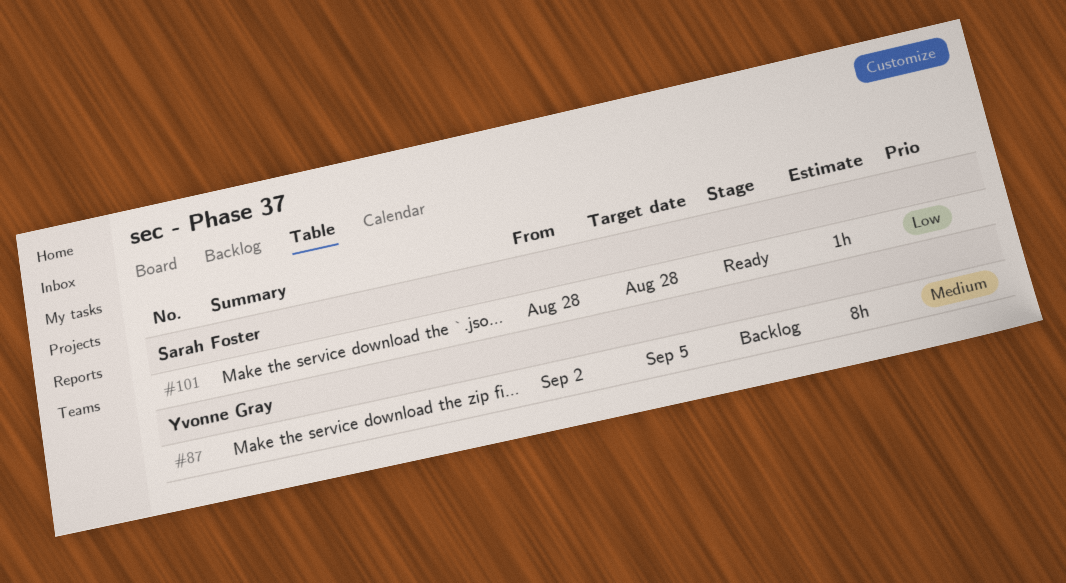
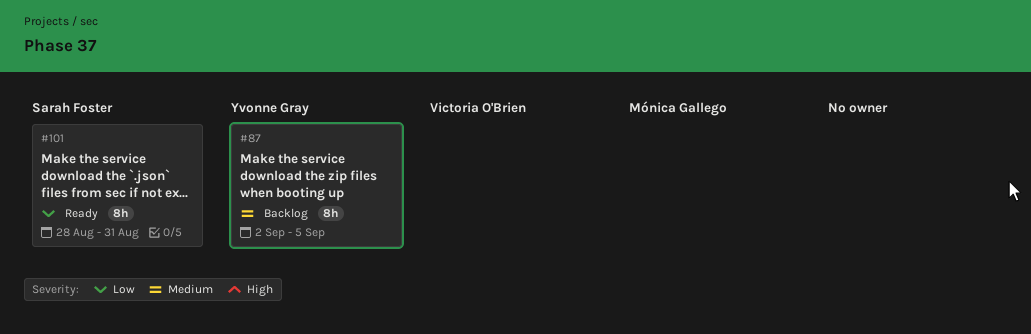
#101, estimate: 1h -> 8h
#101, due: Aug 28 -> Aug 31

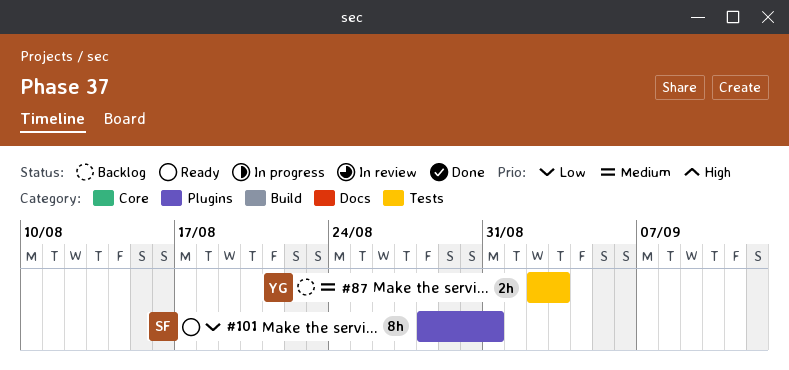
#87, estimate: 8h -> 2h
#87, due: Sep 5 -> Sep 3

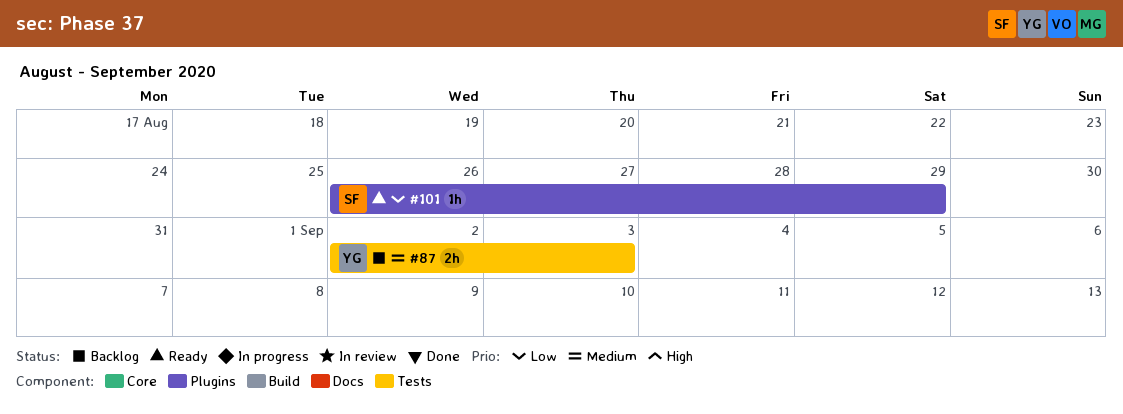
#101, estimate: 8h -> 1h
#101, start: Aug 28 -> Aug 26
#101, due: Aug 31 -> Aug 29

